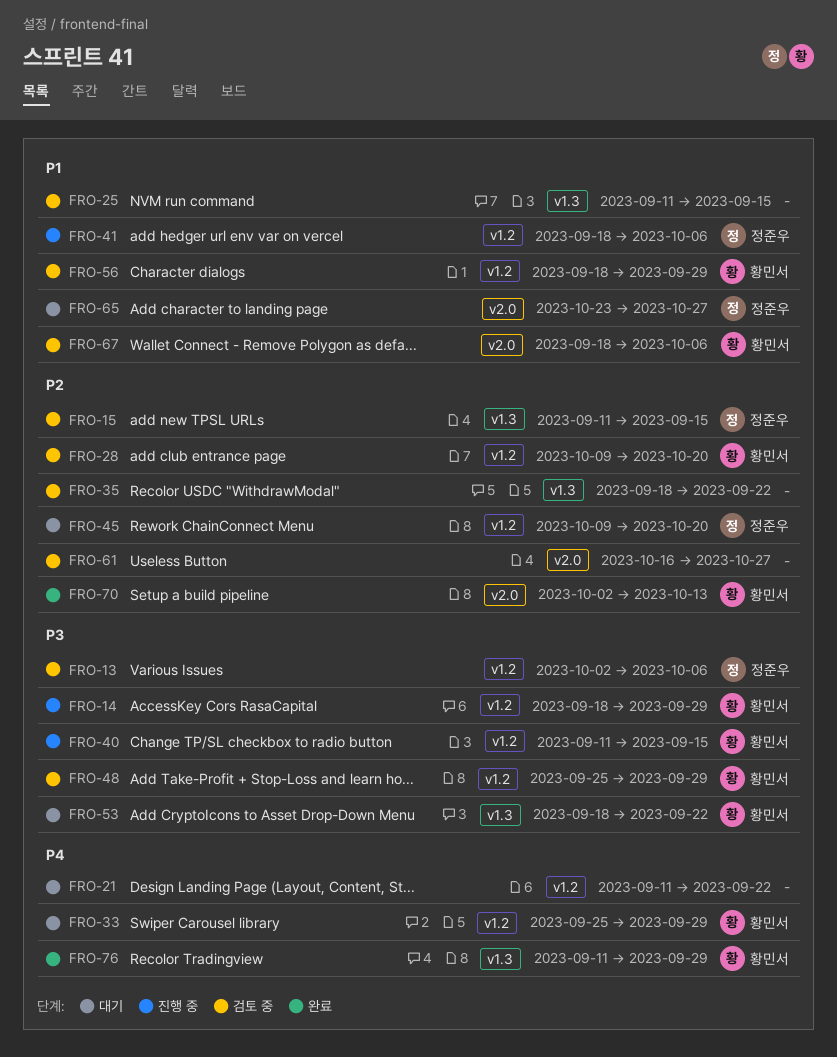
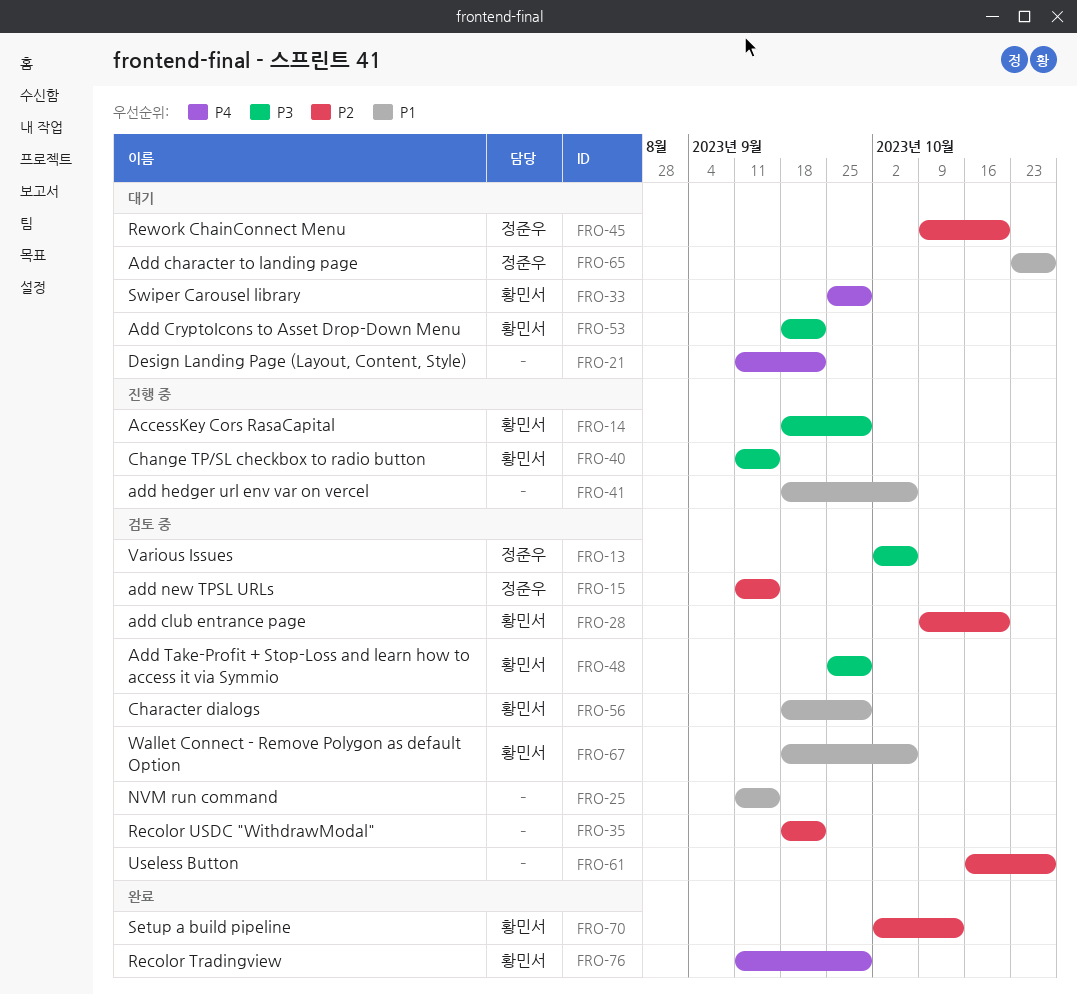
FRO-41, owner: 정준우 -> none

